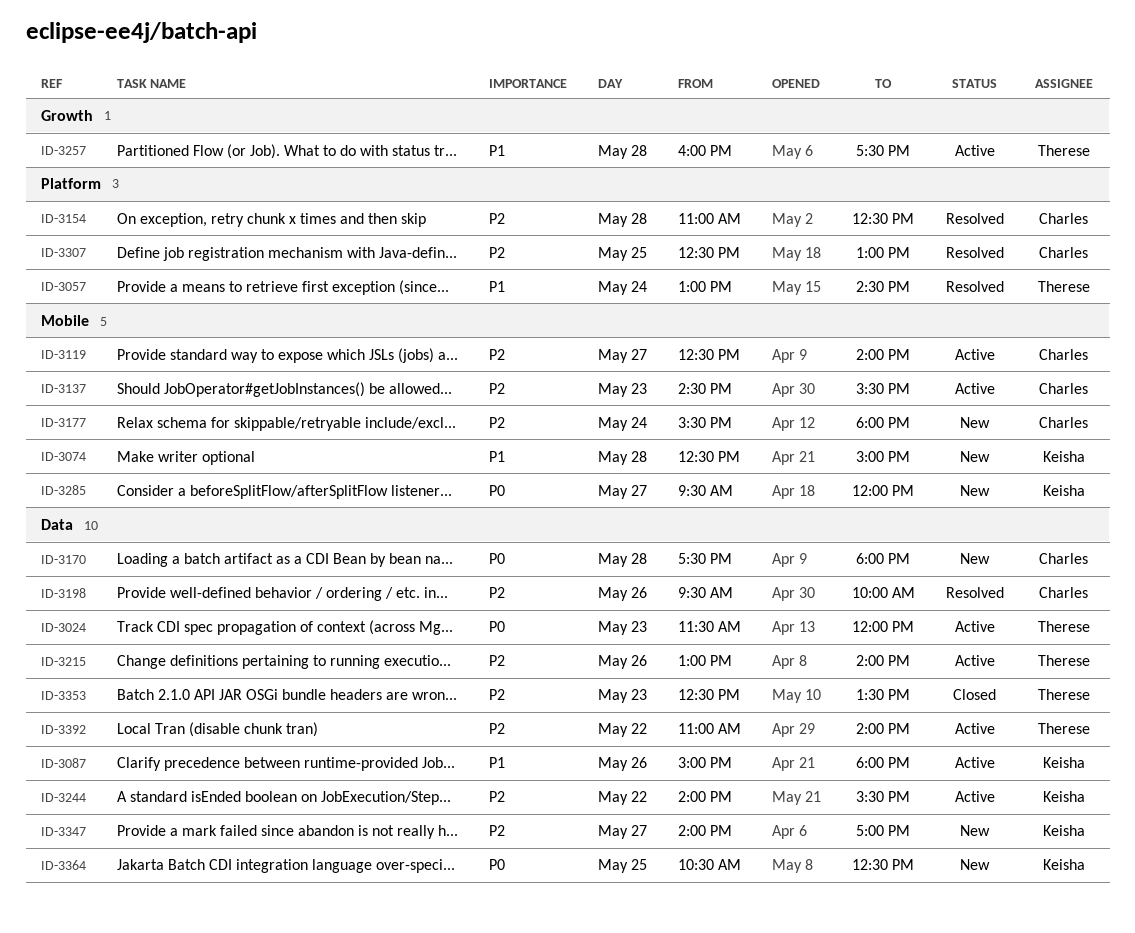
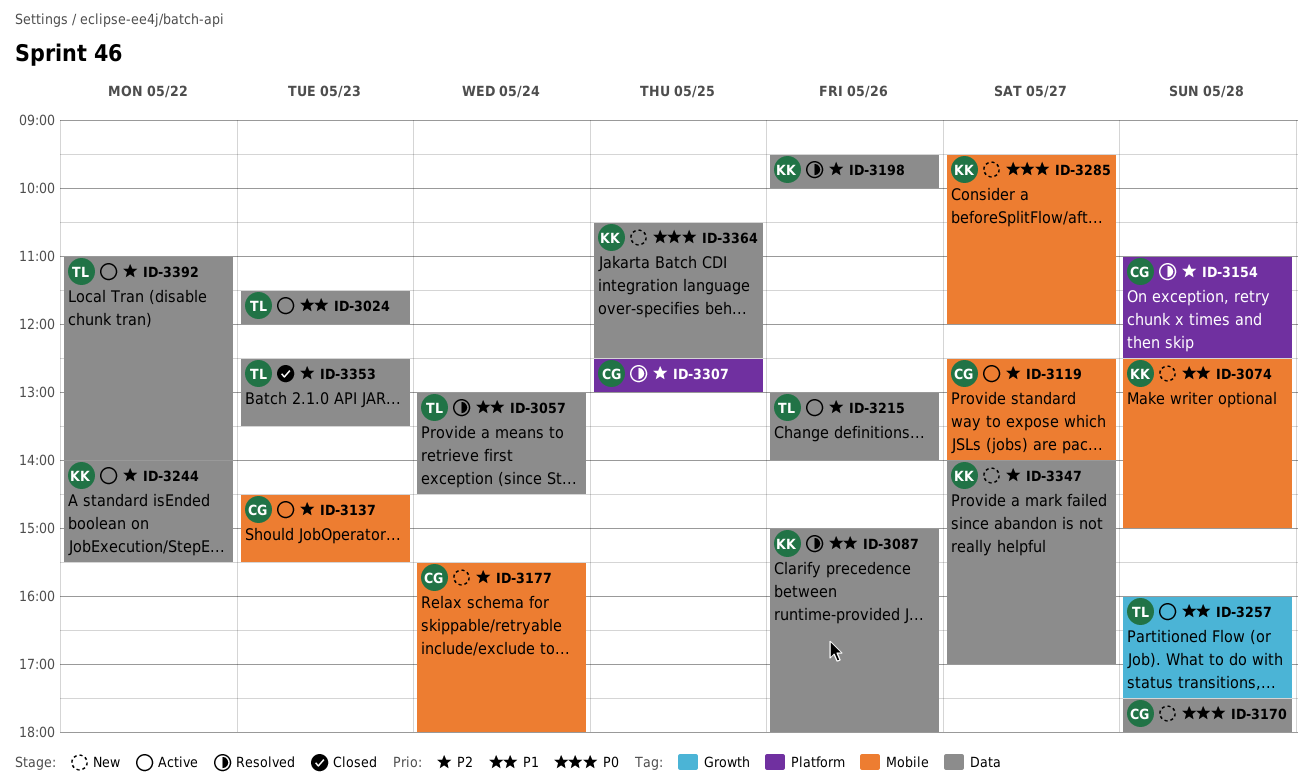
ID-3024, priority: P0 -> P1
ID-3057, label: Platform -> Data
ID-3087, status: Active -> Resolved
ID-3198, owner: Charles -> Keisha

